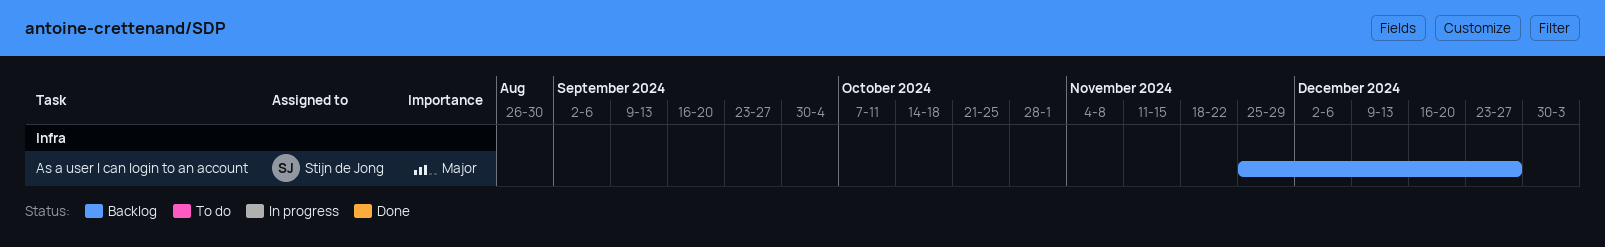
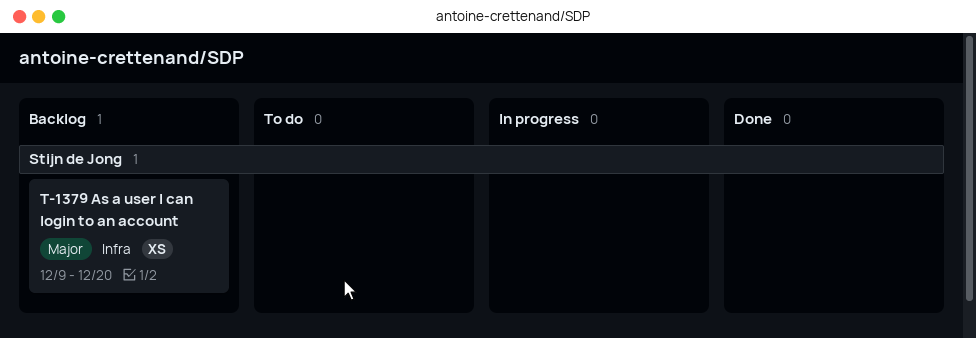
As a user I can login to an account, start: Nov 25 -> Dec 9
As a user I can login to an account, due: Dec 27 -> Dec 20

